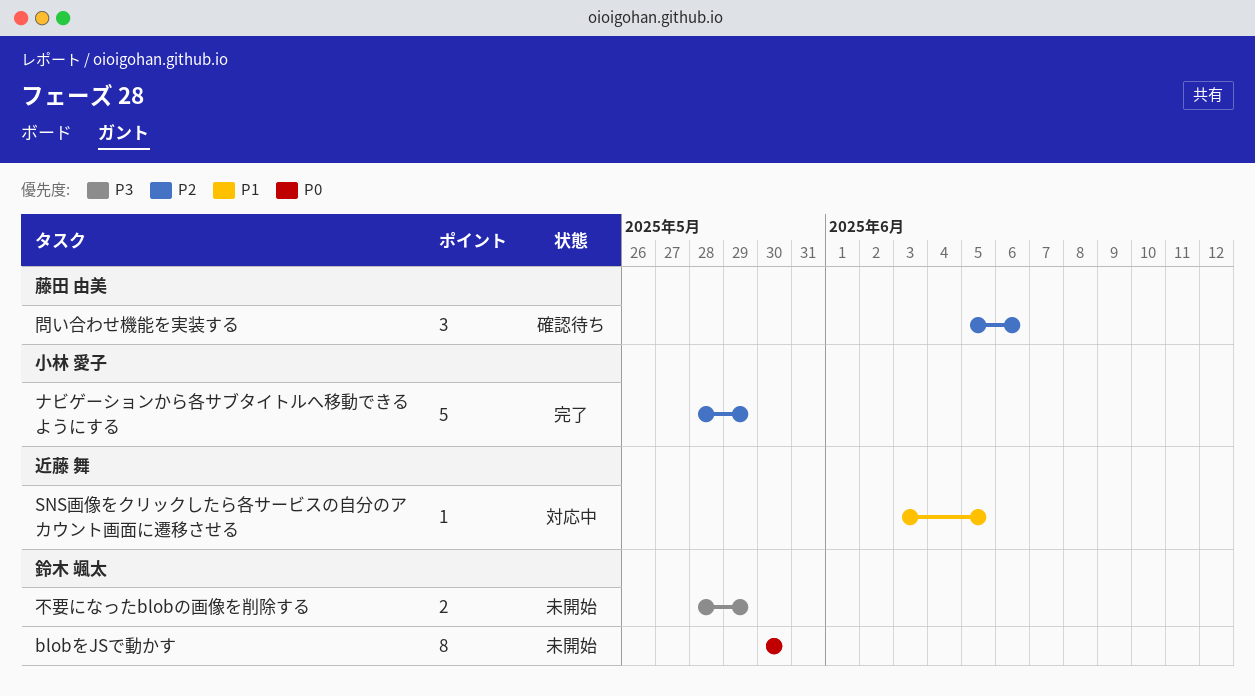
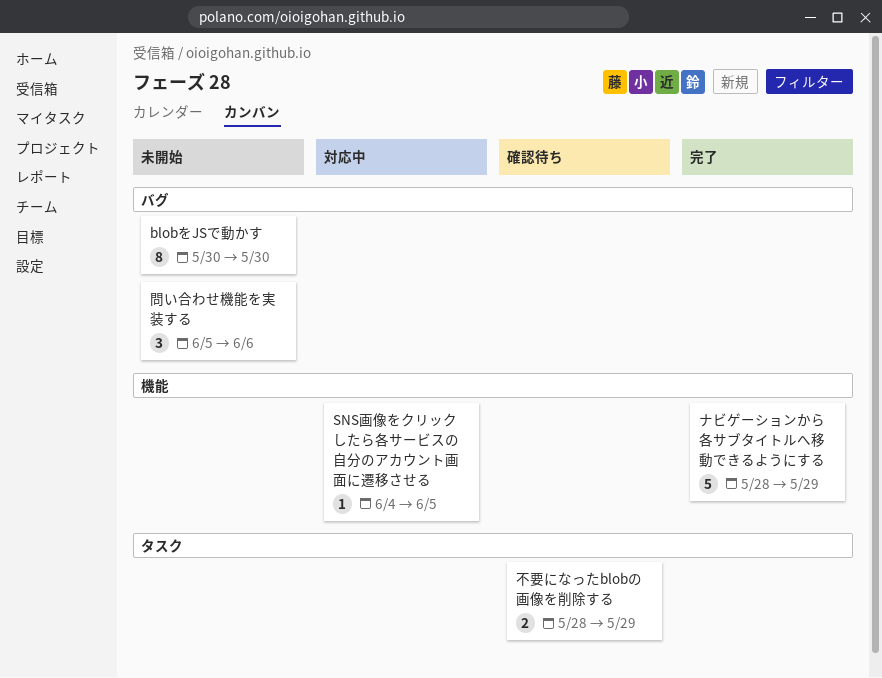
SNS画像をクリックしたら各サービスの自分のアカウント画面に遷移させる, start: Jun 3 -> Jun 4
不要になったblobの画像を削除する, status: 未開始 -> 確認待ち
問い合わせ機能を実装する, status: 確認待ち -> 未開始

